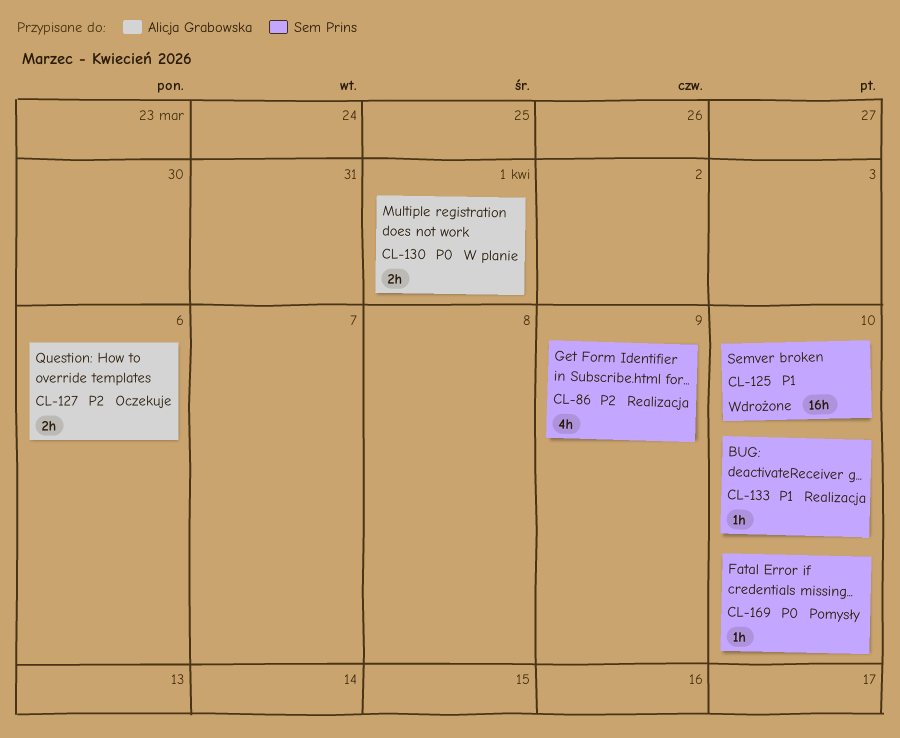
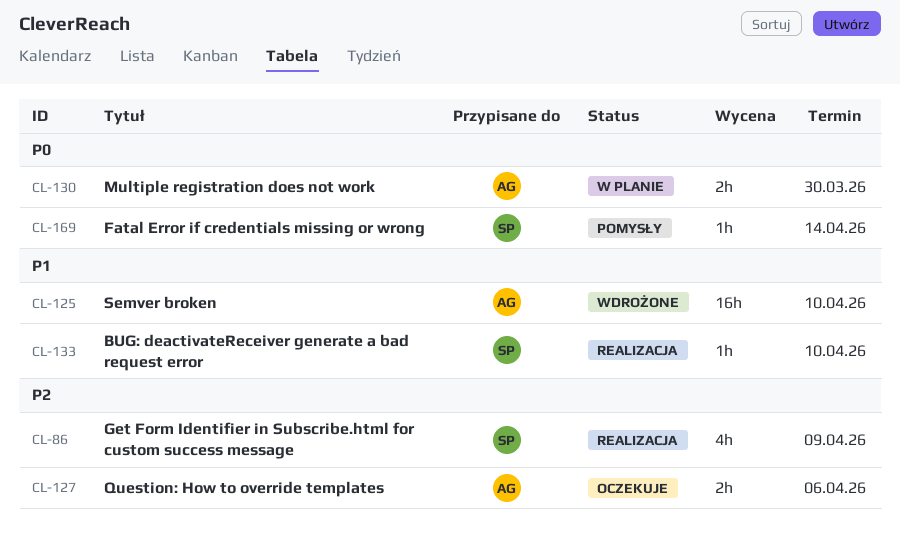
CL-125, owner: Sem Prins -> Alicja Grabowska
CL-130, due: Apr 1 -> Mar 30
CL-169, due: Apr 10 -> Apr 14

